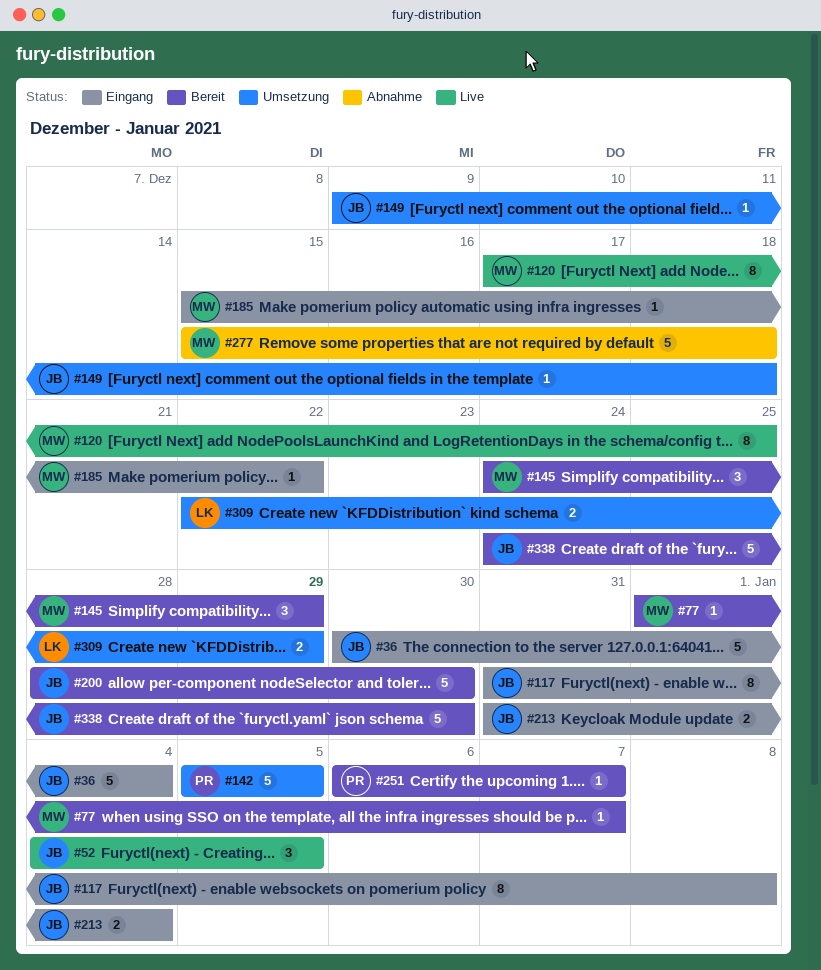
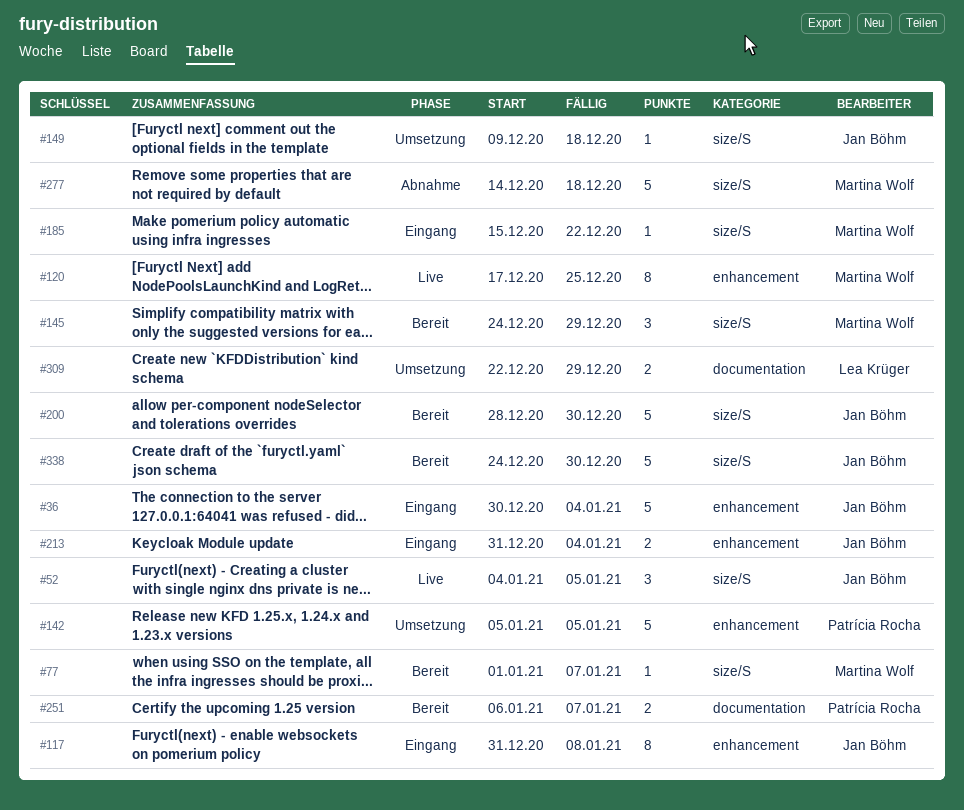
#251, estimate: 1 -> 2
#277, start: Dec 15 -> Dec 14

